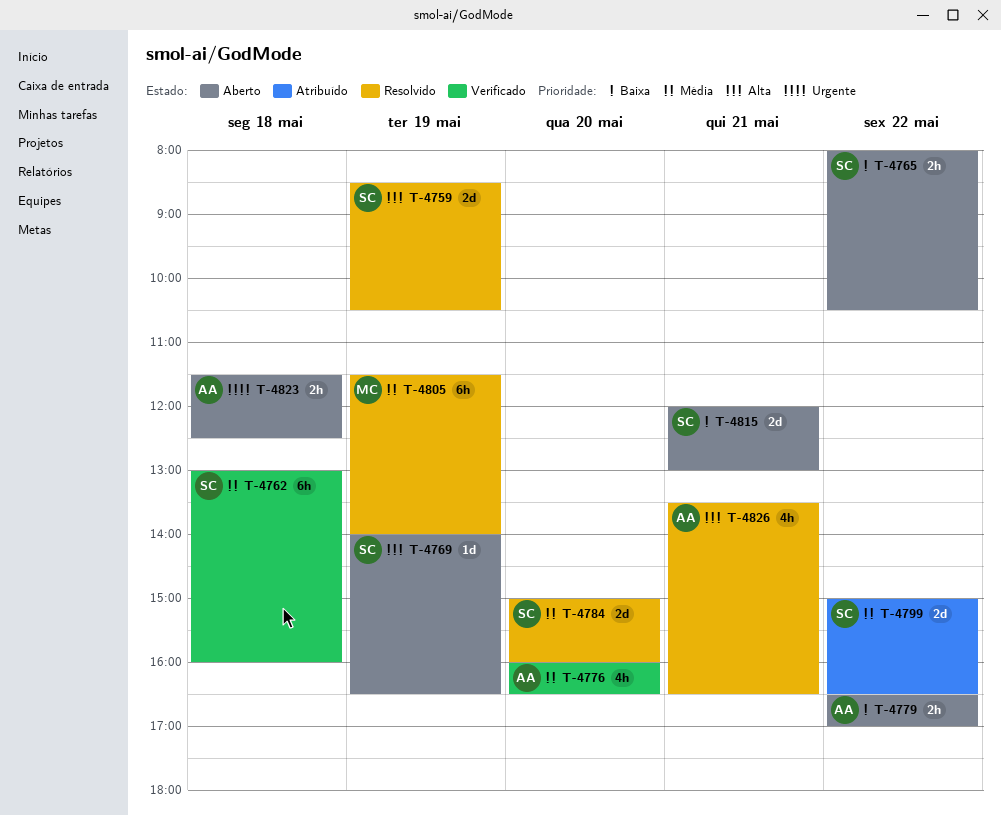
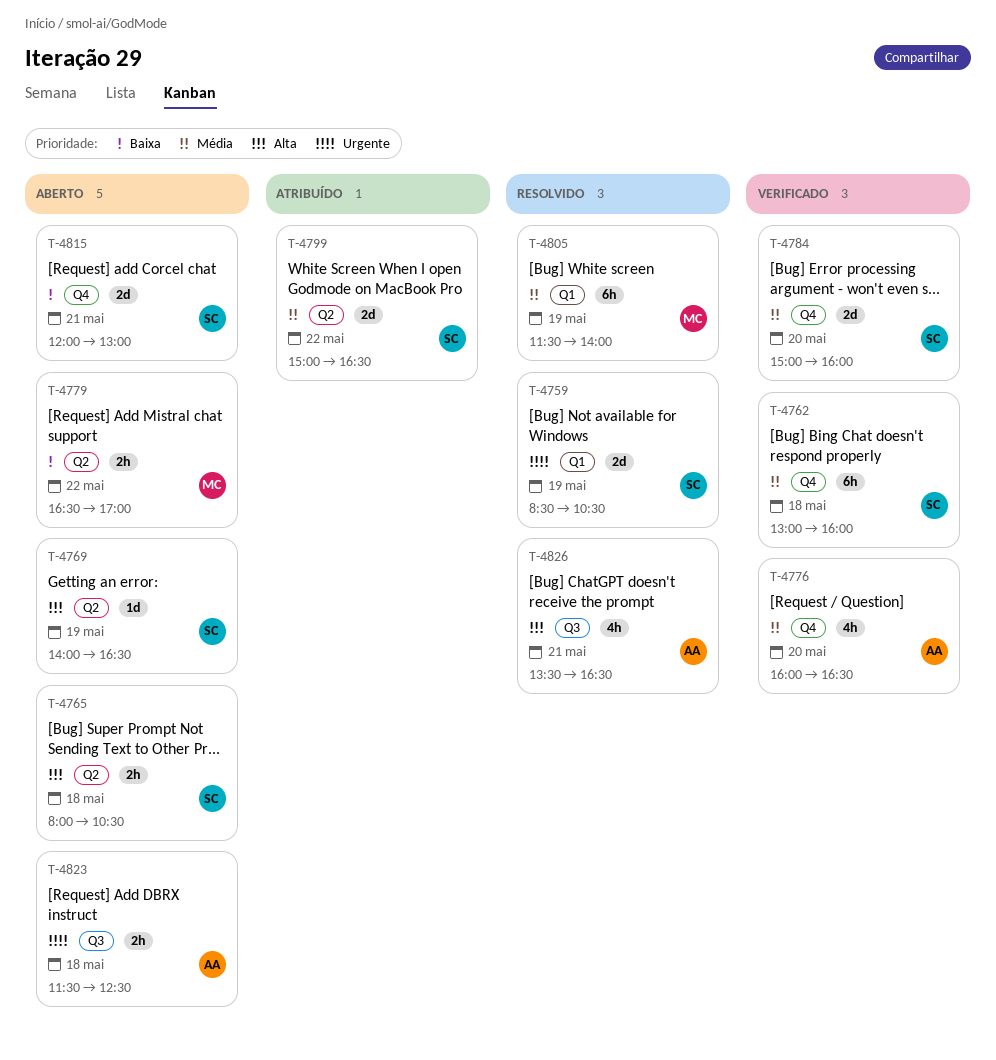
T-4759, priority: Alta -> Urgente
T-4765, priority: Baixa -> Alta
T-4765, day: May 22 -> May 18
T-4779, owner: AA -> MC
T-4784, status: Resolvido -> Verificado

